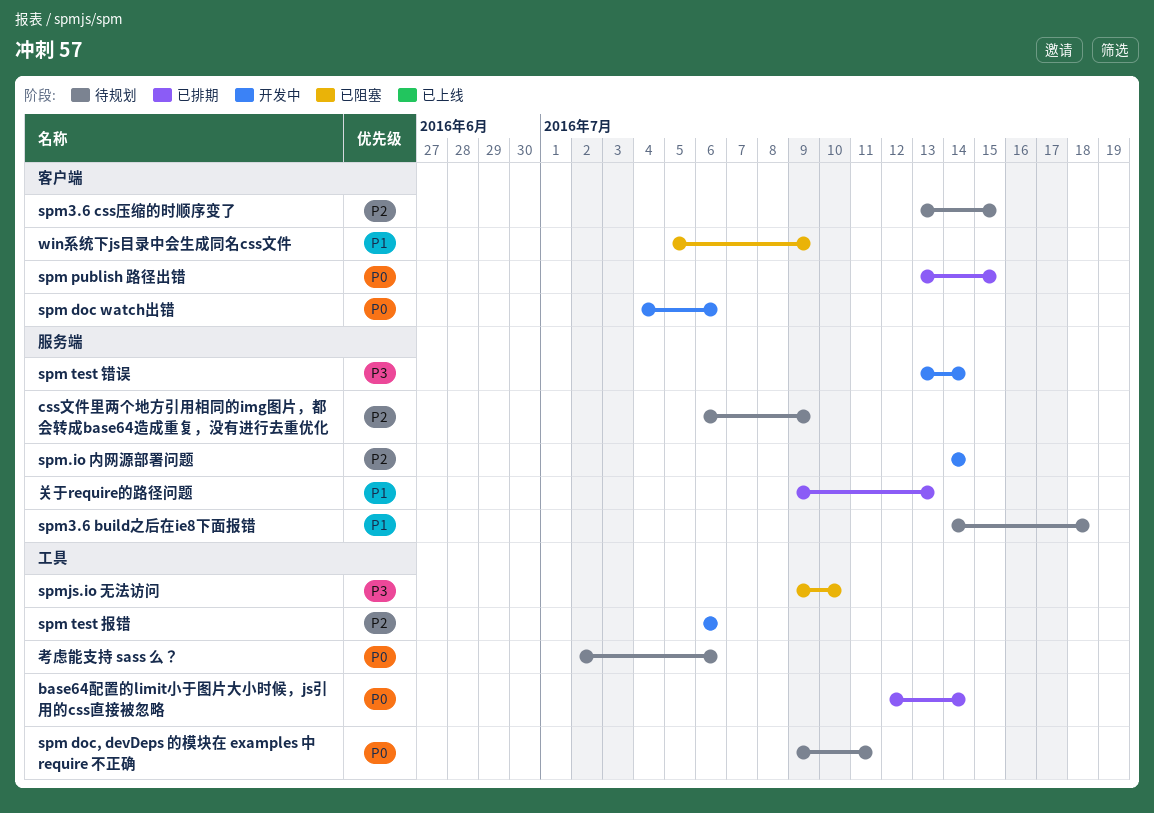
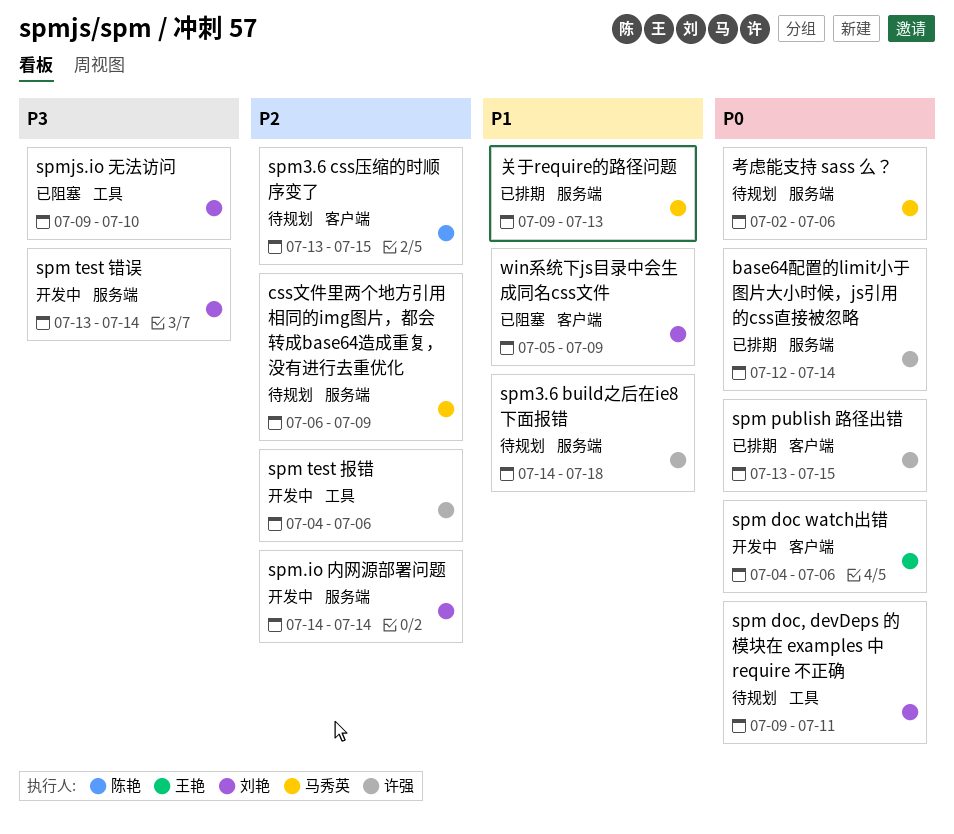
base64配置的limit小于图片大小时候，js引用的css直接被忽略, label: 工具 -> 服务端
spm test 报错, start: Jul 6 -> Jul 4
考虑能支持 sass 么？, label: 工具 -> 服务端

